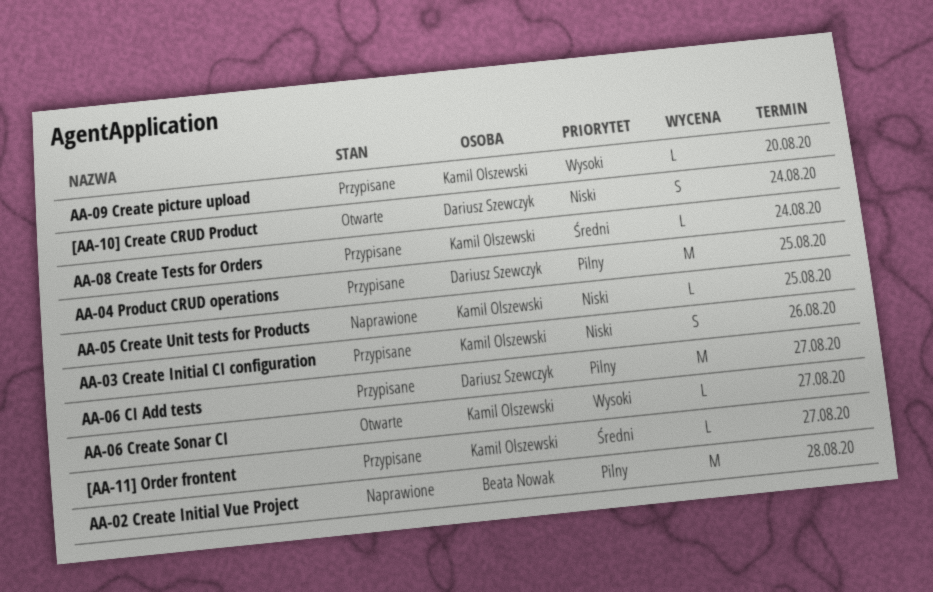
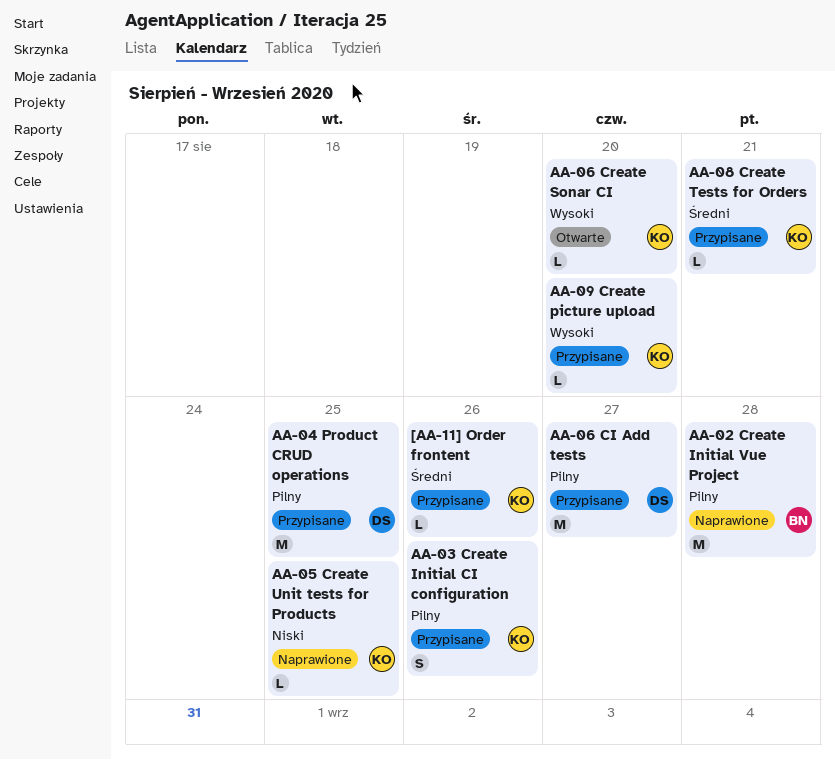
[AA-10] Create CRUD Product: present -> none
[AA-11] Order frontent, due: Aug 27 -> Aug 26
AA-03 Create Initial CI configuration, priority: Niski -> Pilny
AA-06 Create Sonar CI, due: Aug 27 -> Aug 20
AA-08 Create Tests for Orders, due: Aug 24 -> Aug 21

